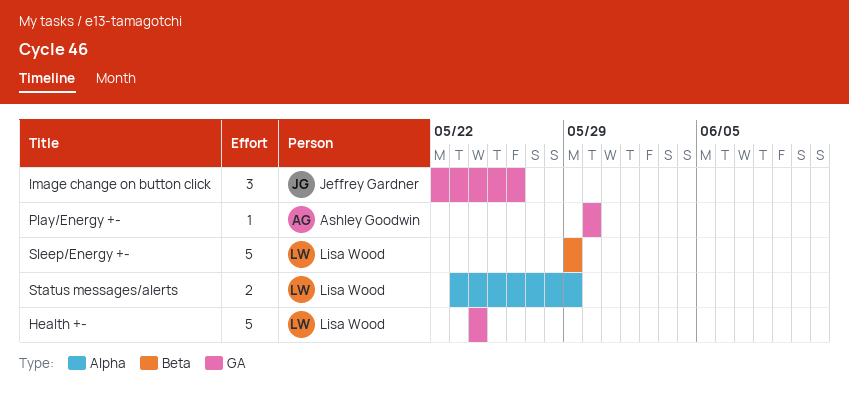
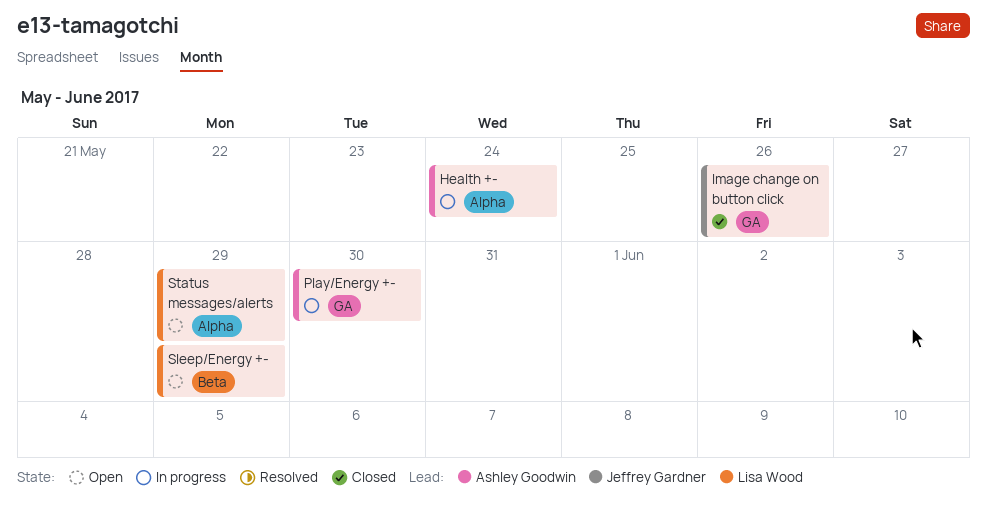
Health +-, owner: Lisa Wood -> Ashley Goodwin
Health +-, label: GA -> Alpha

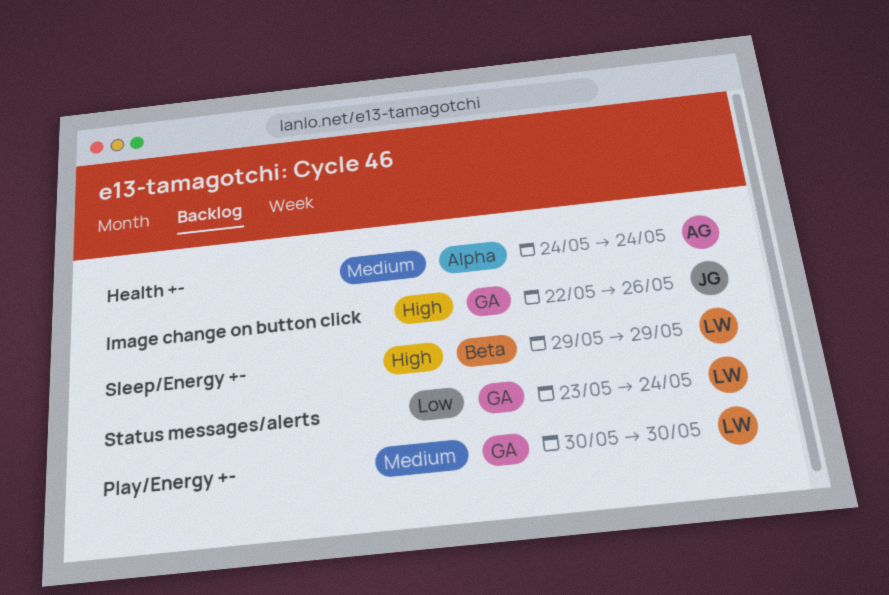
Play/Energy +-, owner: Ashley Goodwin -> Lisa Wood
Status messages/alerts, label: Alpha -> GA
Status messages/alerts, due: May 29 -> May 24

